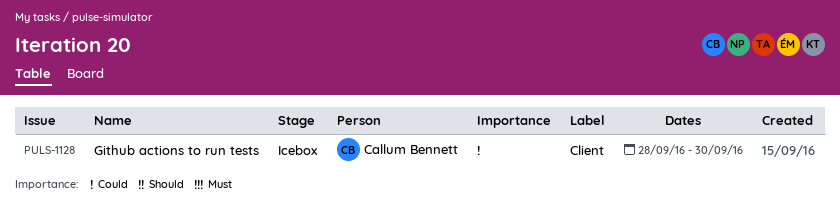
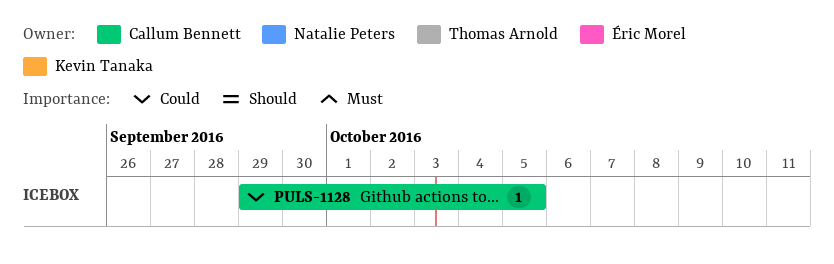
PULS-1128, start: Sep 28 -> Sep 29
PULS-1128, due: Sep 30 -> Oct 5

